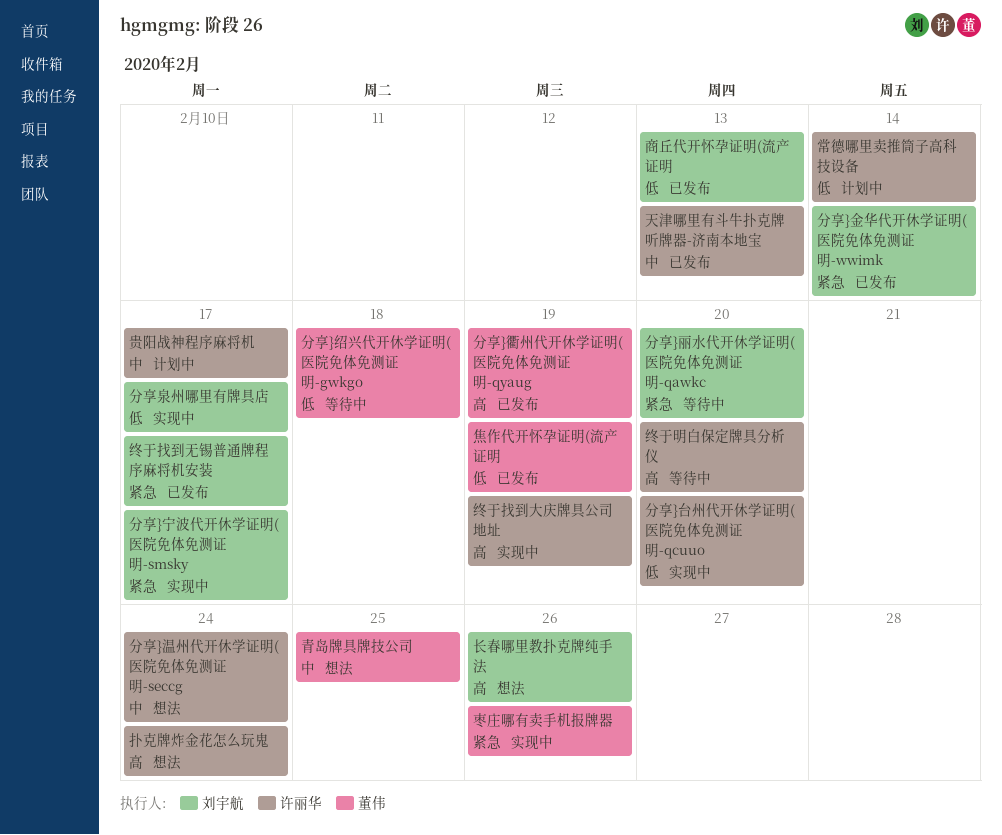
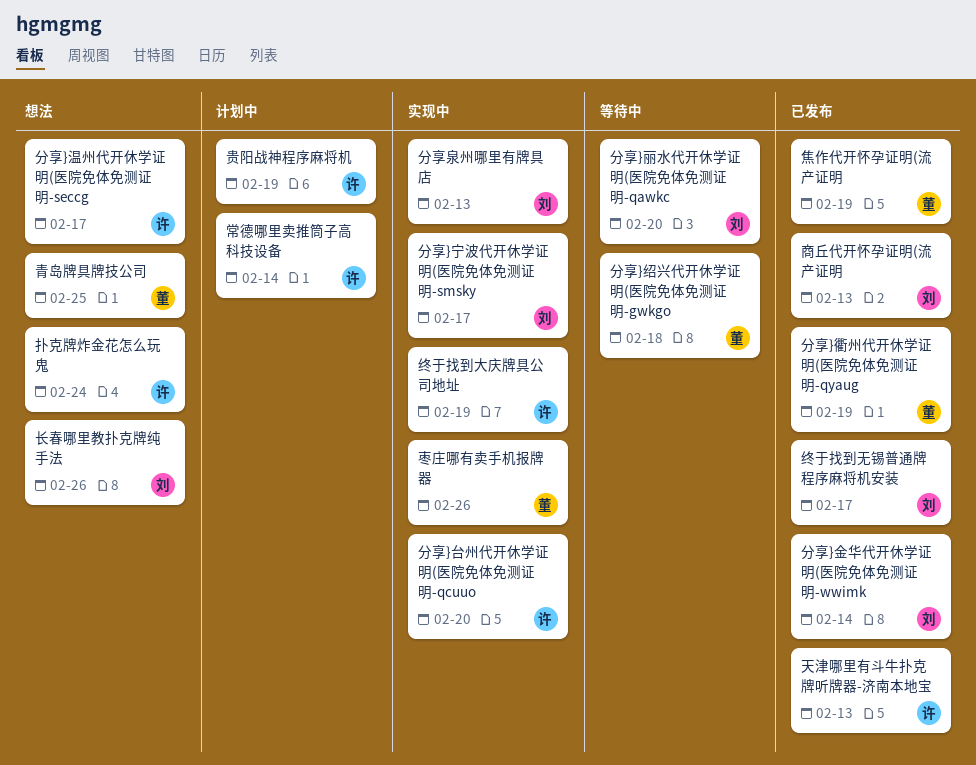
分享}温州代开休学证明(医院免体免测证明-seccg, due: Feb 24 -> Feb 17
分享泉州哪里有牌具店, due: Feb 17 -> Feb 13
终于明白保定牌具分析仪: present -> none
贵阳战神程序麻将机, due: Feb 17 -> Feb 19

